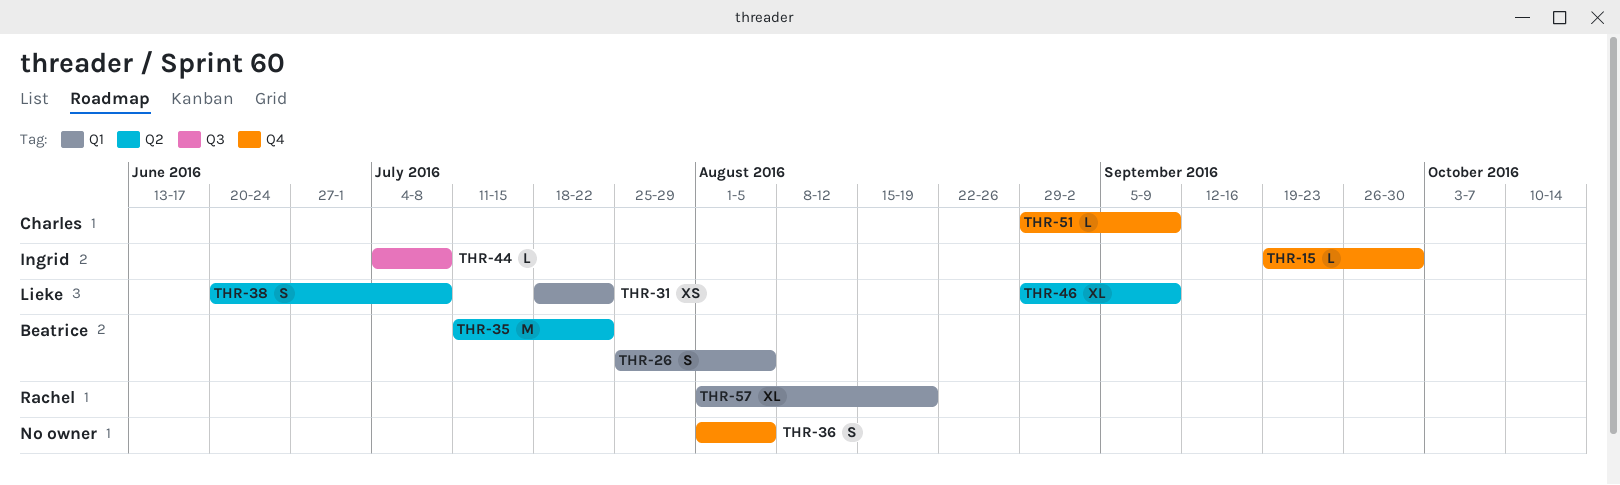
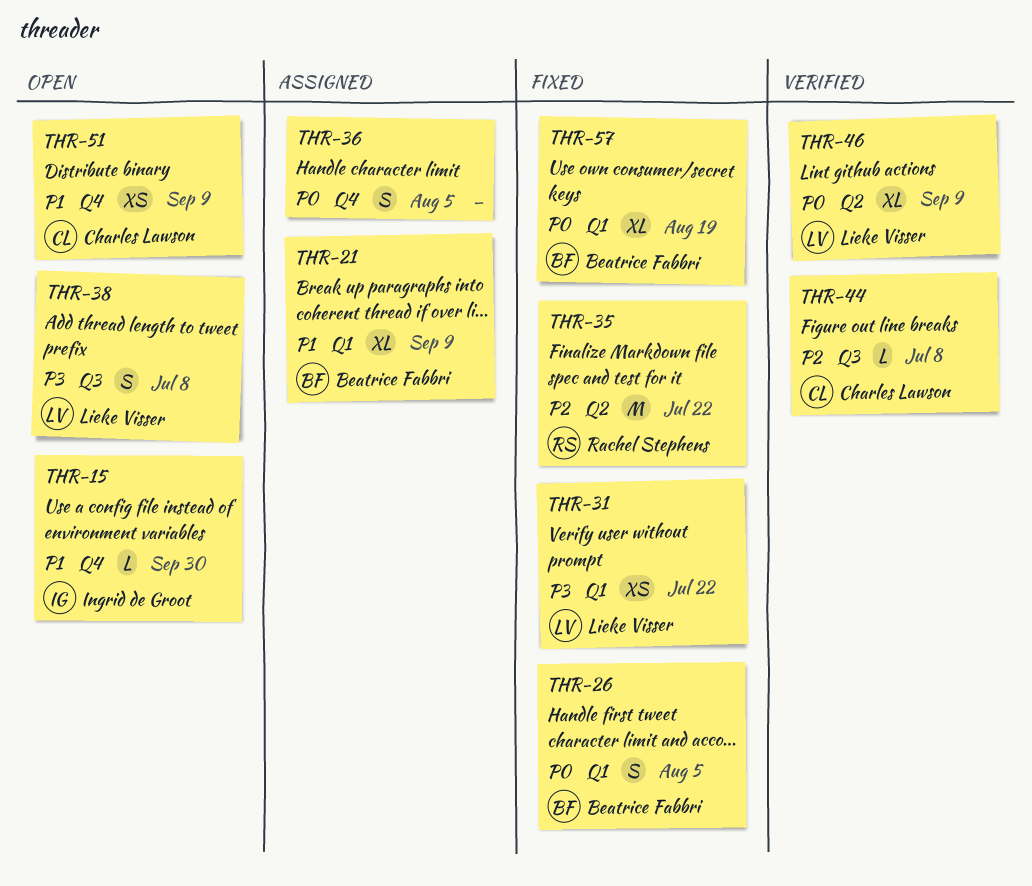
THR-21: none -> present
THR-35, owner: Beatrice Fabbri -> Rachel Stephens
THR-38, label: Q2 -> Q3
THR-44, owner: Ingrid de Groot -> Charles Lawson
THR-51, estimate: L -> XS
THR-57, owner: Rachel Stephens -> Beatrice Fabbri

